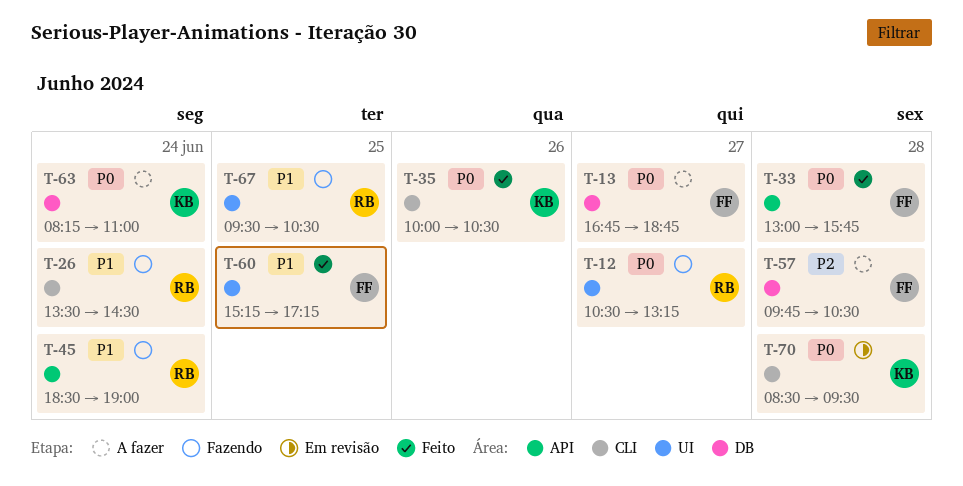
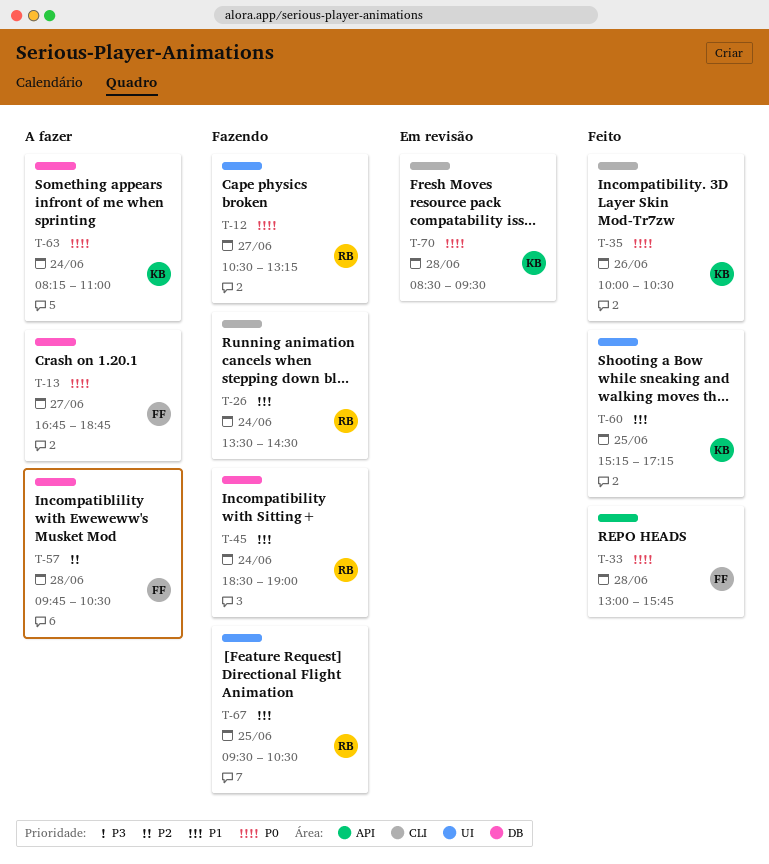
T-45, label: API -> DB
T-60, owner: FF -> KB

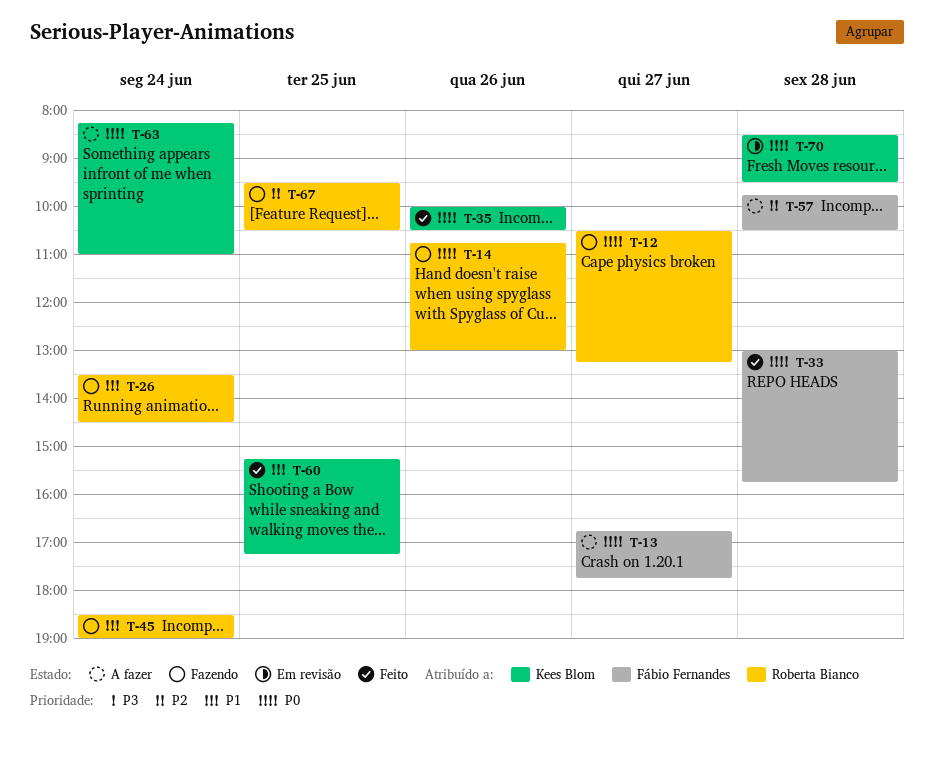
T-13, ends: 18:45 -> 17:45
T-14: none -> present
T-67, priority: P1 -> P2

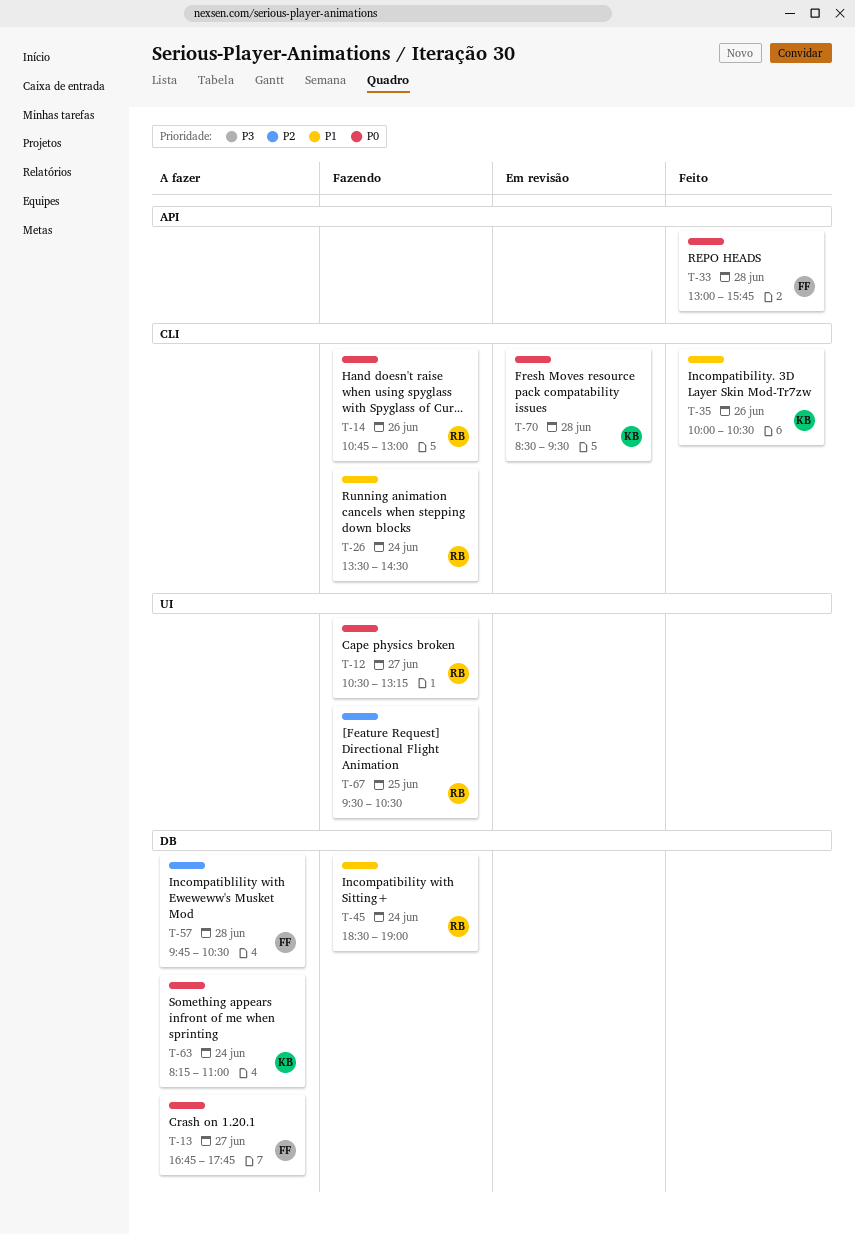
T-35, priority: P0 -> P1
T-60: present -> none

